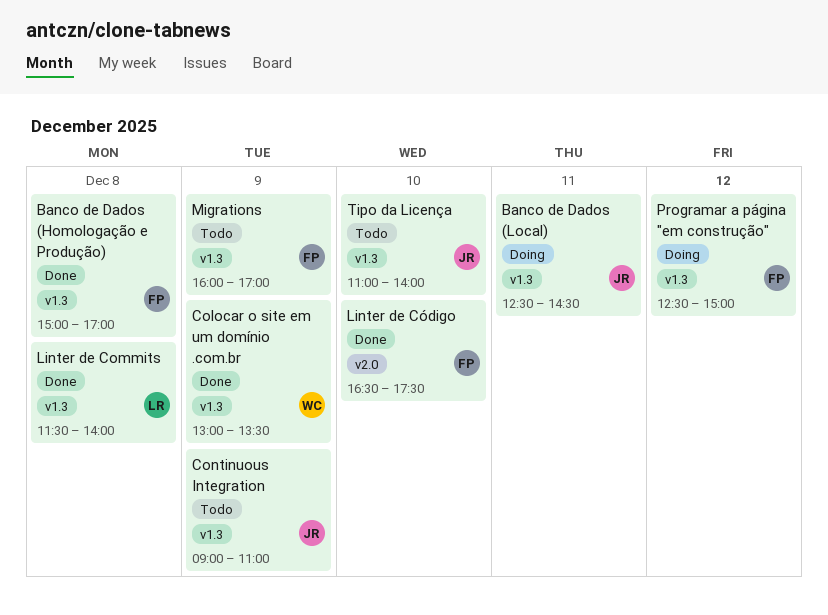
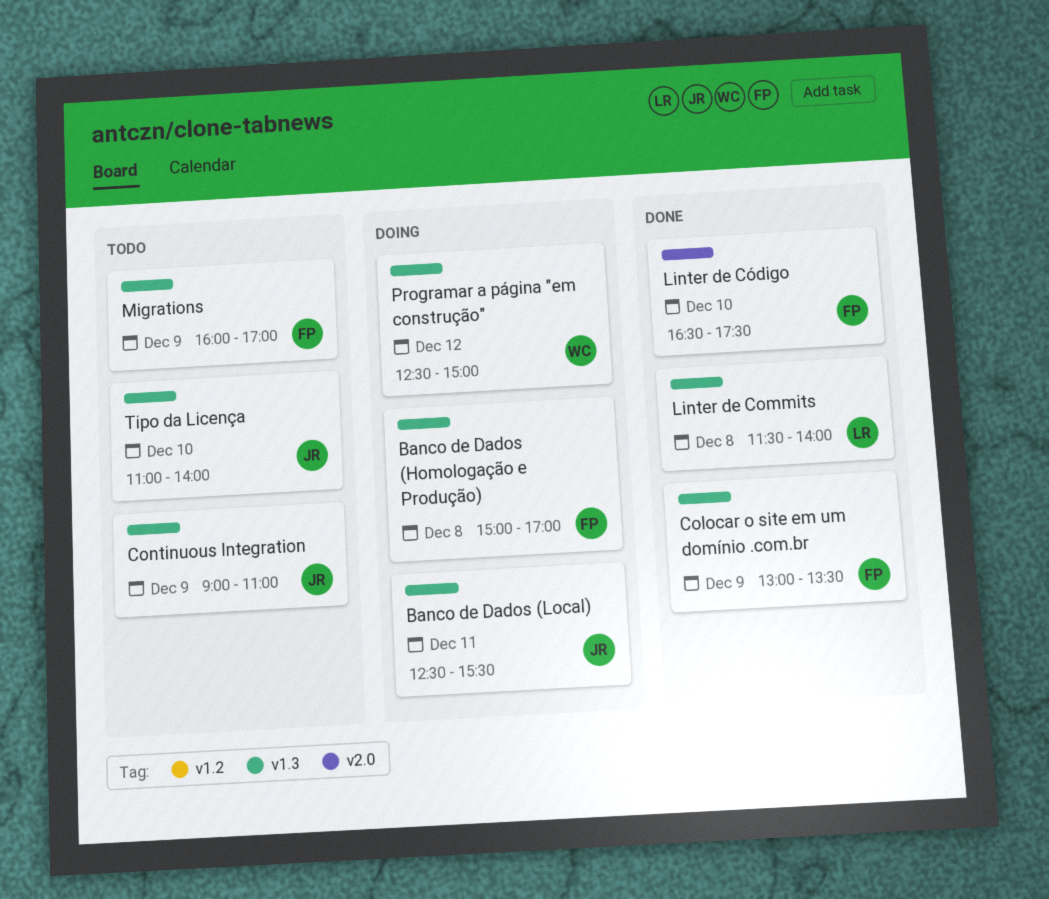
Banco de Dados (Homologação e Produção), status: Done -> Doing
Banco de Dados (Local), ends: 14:30 -> 15:30
Colocar o site em um domínio .com.br, owner: WC -> FP
Programar a página "em construção", owner: FP -> WC

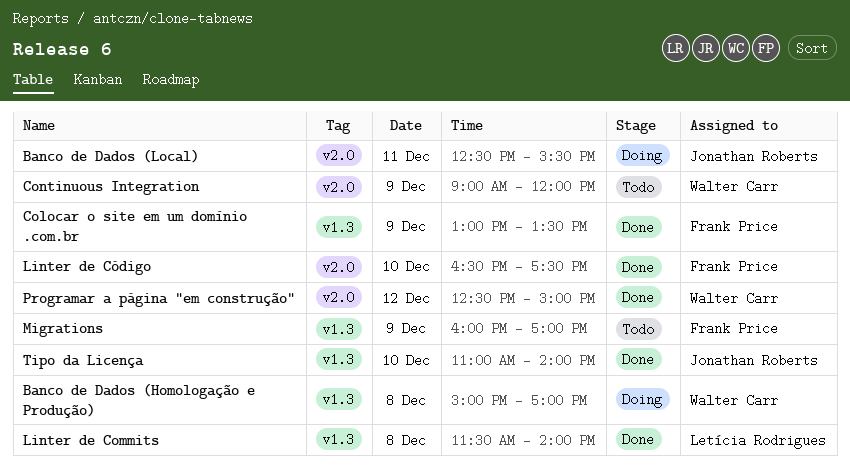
Banco de Dados (Homologação e Produção), owner: Frank Price -> Walter Carr
Banco de Dados (Local), label: v1.3 -> v2.0
Continuous Integration, owner: Jonathan Roberts -> Walter Carr
Continuous Integration, label: v1.3 -> v2.0
Continuous Integration, ends: 11:00 -> 12:00
Programar a página "em construção", status: Doing -> Done
Programar a página "em construção", label: v1.3 -> v2.0
Tipo da Licença, status: Todo -> Done

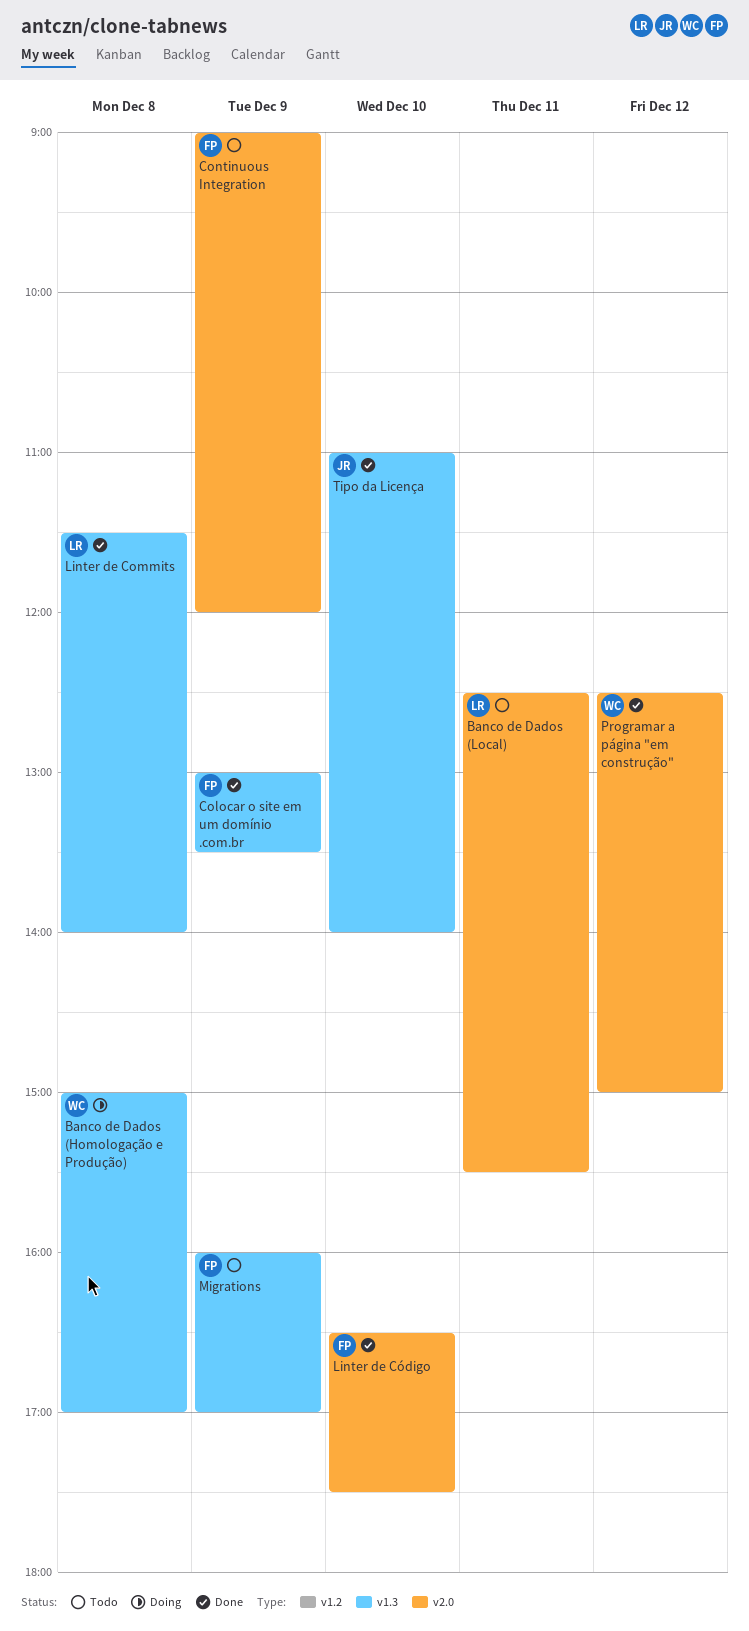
Banco de Dados (Local), status: Doing -> Todo
Banco de Dados (Local), owner: Jonathan Roberts -> Letícia Rodrigues
Continuous Integration, owner: Walter Carr -> Frank Price

